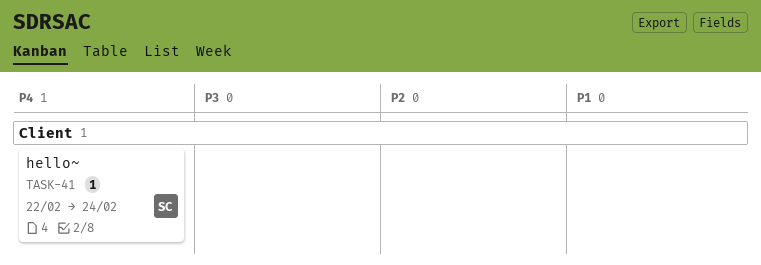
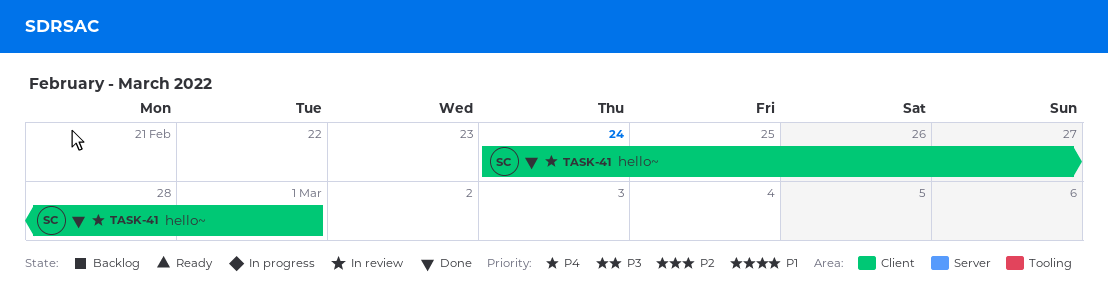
TASK-41, start: Feb 22 -> Feb 24
TASK-41, due: Feb 24 -> Mar 1

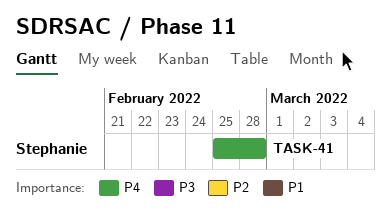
TASK-41, start: Feb 24 -> Feb 25
TASK-41, due: Mar 1 -> Feb 28

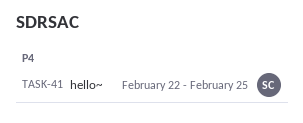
TASK-41, start: Feb 25 -> Feb 22
TASK-41, due: Feb 28 -> Feb 25

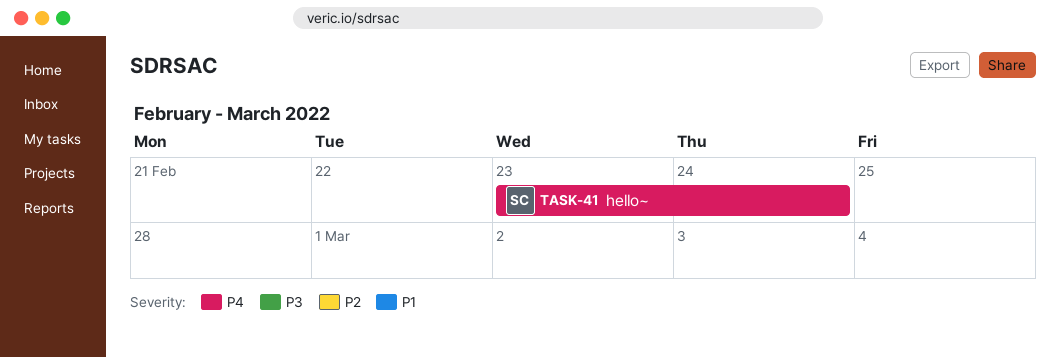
TASK-41, start: Feb 22 -> Feb 23
TASK-41, due: Feb 25 -> Feb 24

